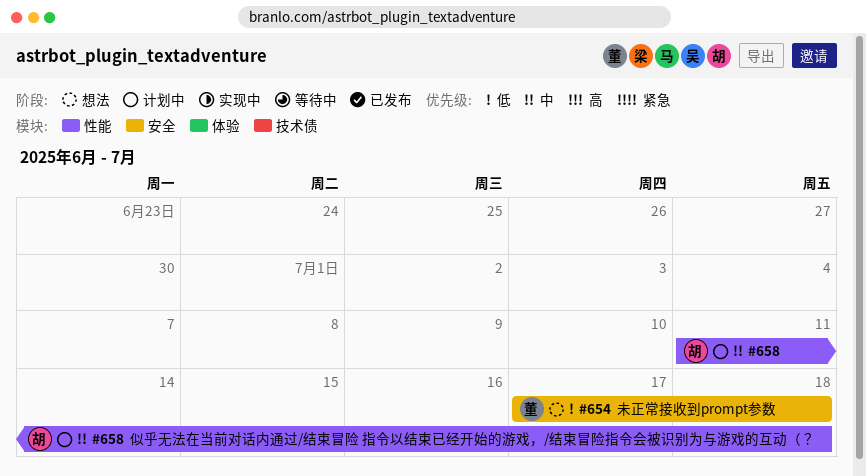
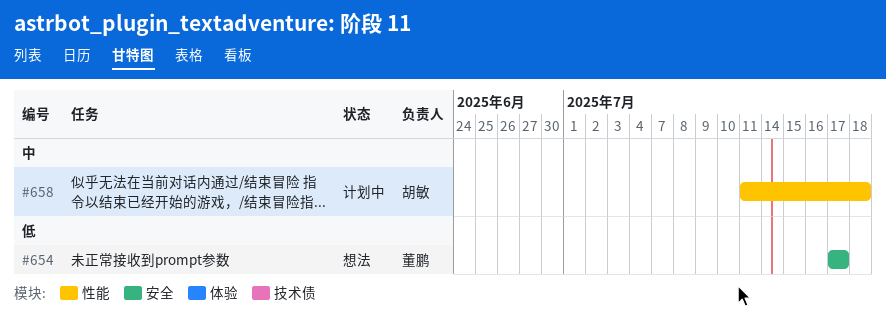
#654, due: Jul 18 -> Jul 17

